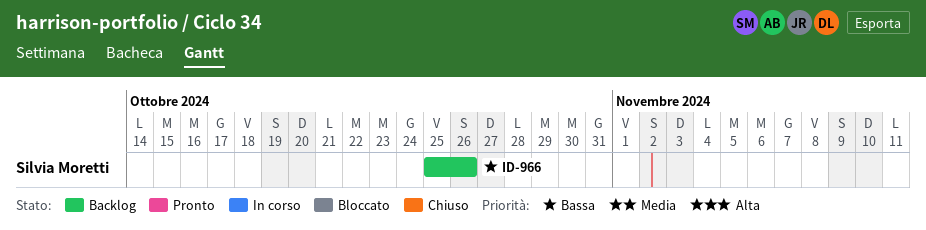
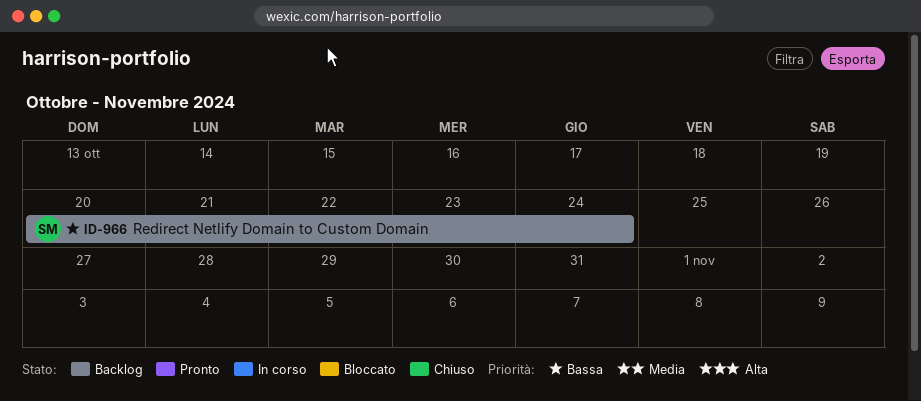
ID-966, start: Oct 25 -> Oct 20
ID-966, due: Oct 26 -> Oct 24

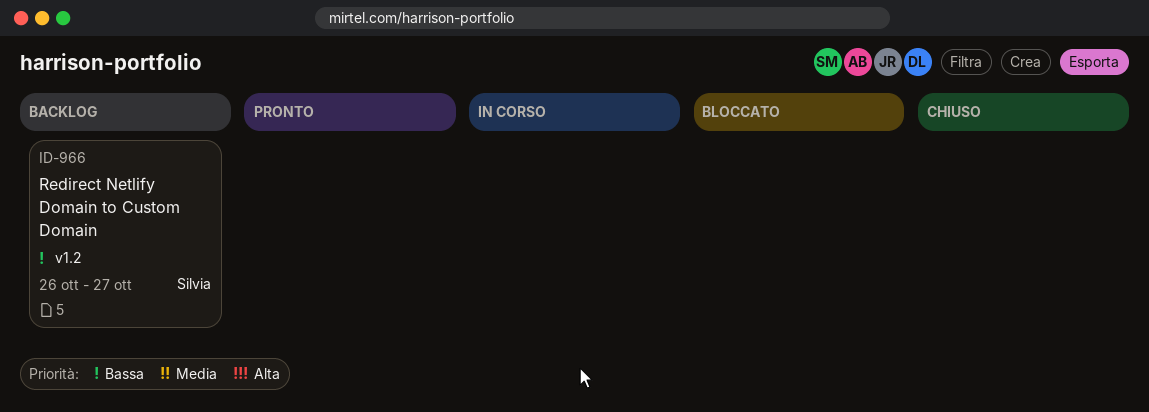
ID-966, start: Oct 20 -> Oct 26
ID-966, due: Oct 24 -> Oct 27

